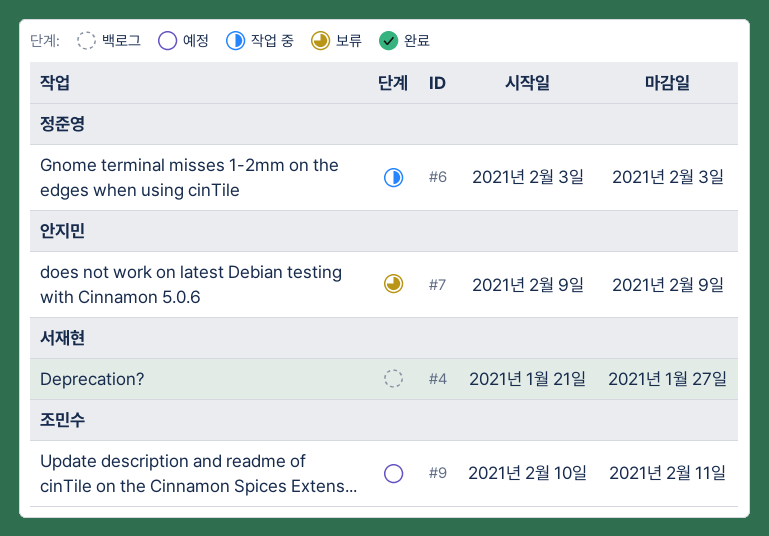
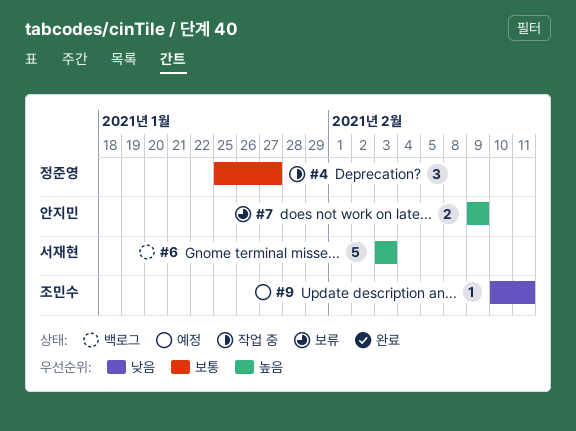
#4, status: 백로그 -> 작업 중
#4, owner: 서재현 -> 정준영
#4, start: Jan 21 -> Jan 25
#6, status: 작업 중 -> 백로그
#6, owner: 정준영 -> 서재현

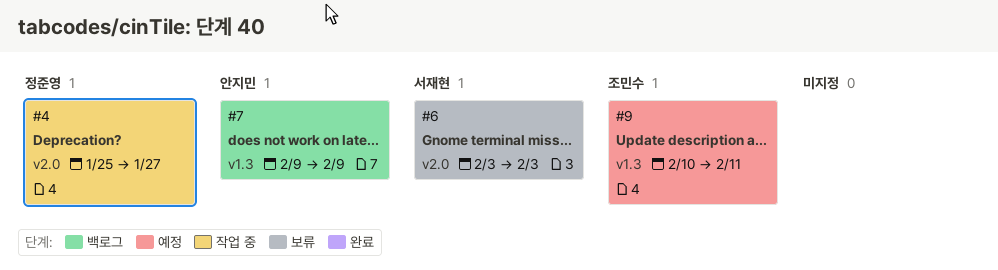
#6, status: 백로그 -> 보류
#7, status: 보류 -> 백로그

